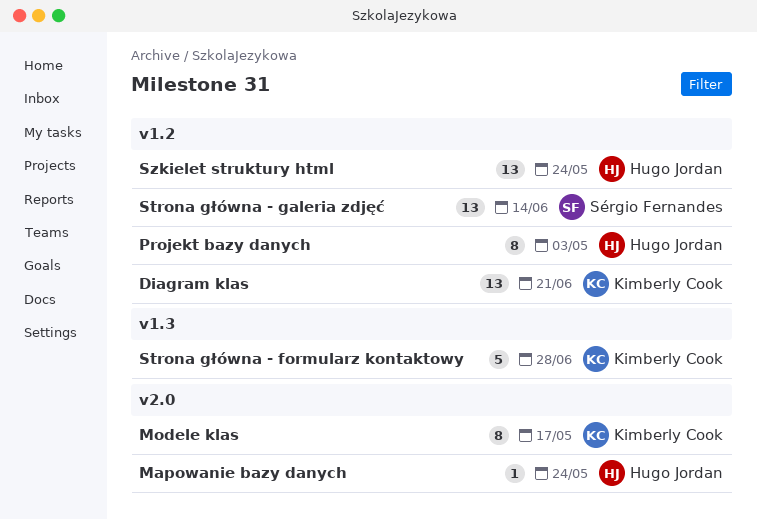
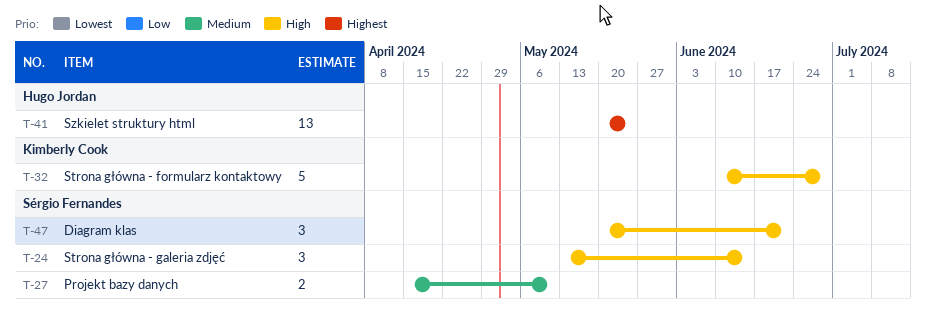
Diagram klas, owner: Kimberly Cook -> Sérgio Fernandes
Diagram klas, estimate: 13 -> 3
Mapowanie bazy danych: present -> none
Modele klas: present -> none
Projekt bazy danych, owner: Hugo Jordan -> Sérgio Fernandes
Projekt bazy danych, estimate: 8 -> 2
Projekt bazy danych, due: May 3 -> May 10
Strona główna - galeria zdjęć, estimate: 13 -> 3

